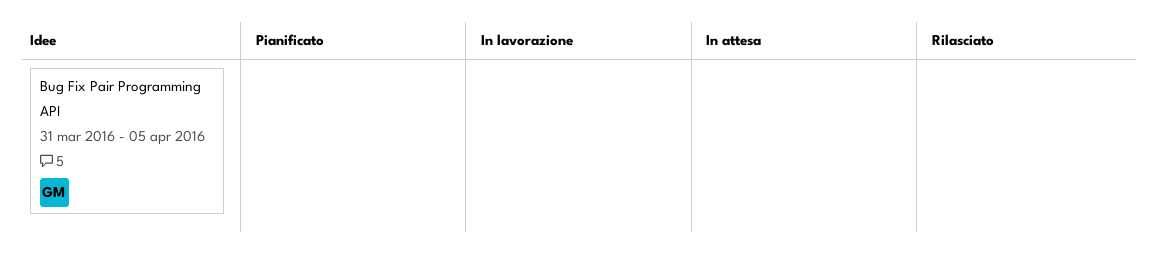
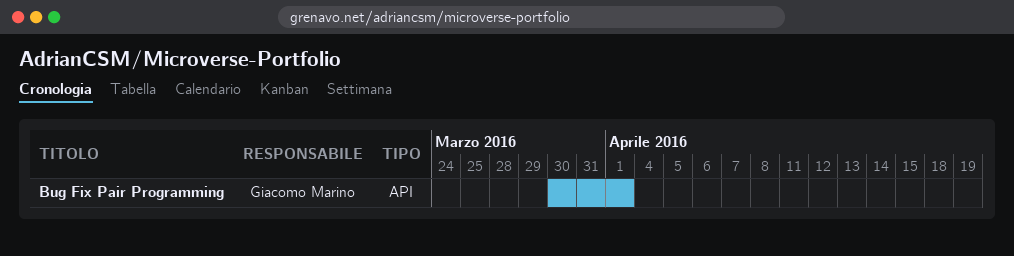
Bug Fix Pair Programming, start: Mar 31 -> Mar 30
Bug Fix Pair Programming, due: Apr 5 -> Apr 1

